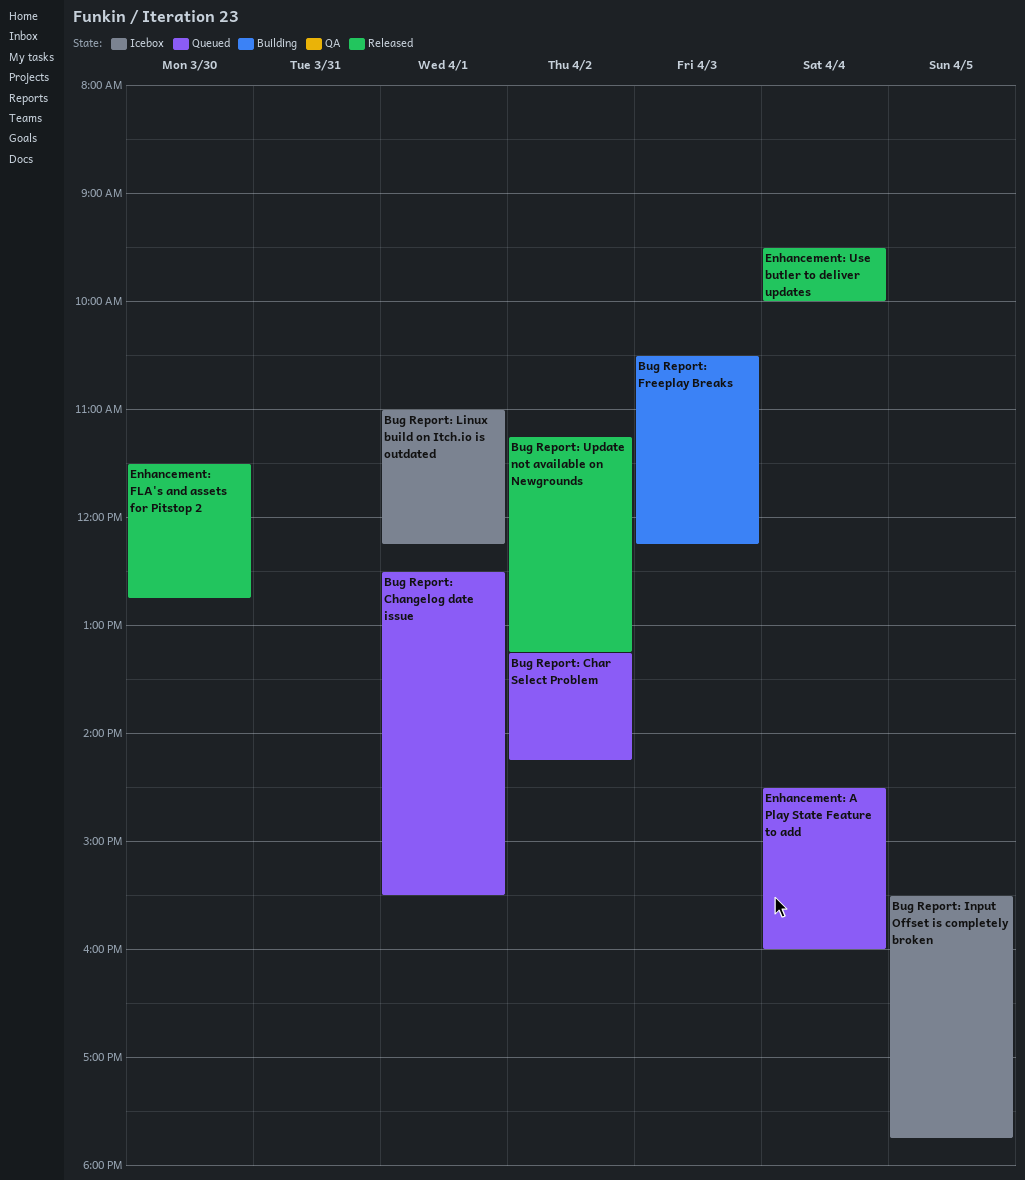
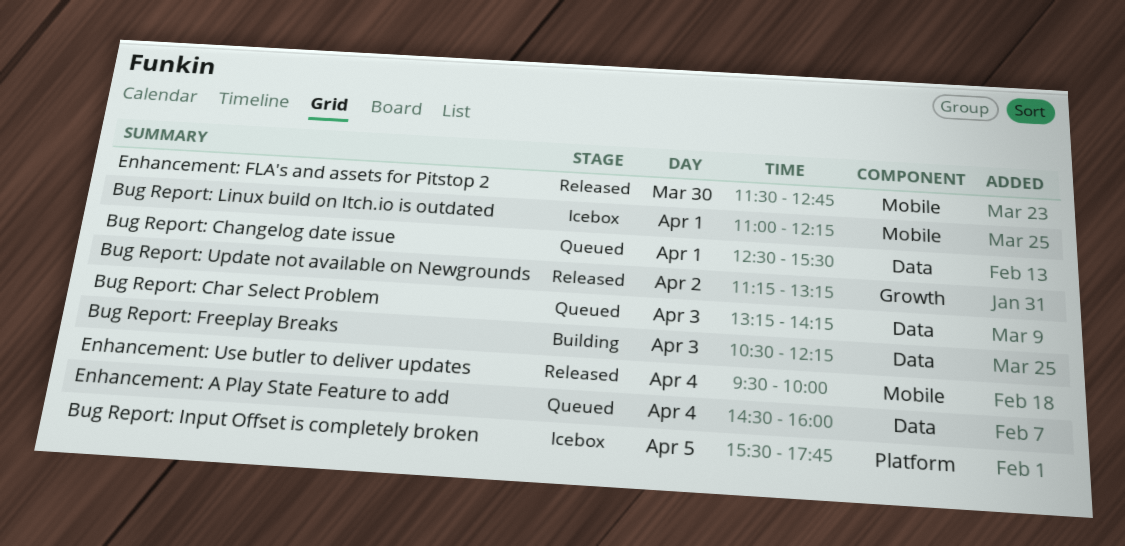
Bug Report: Char Select Problem, day: Apr 2 -> Apr 3

